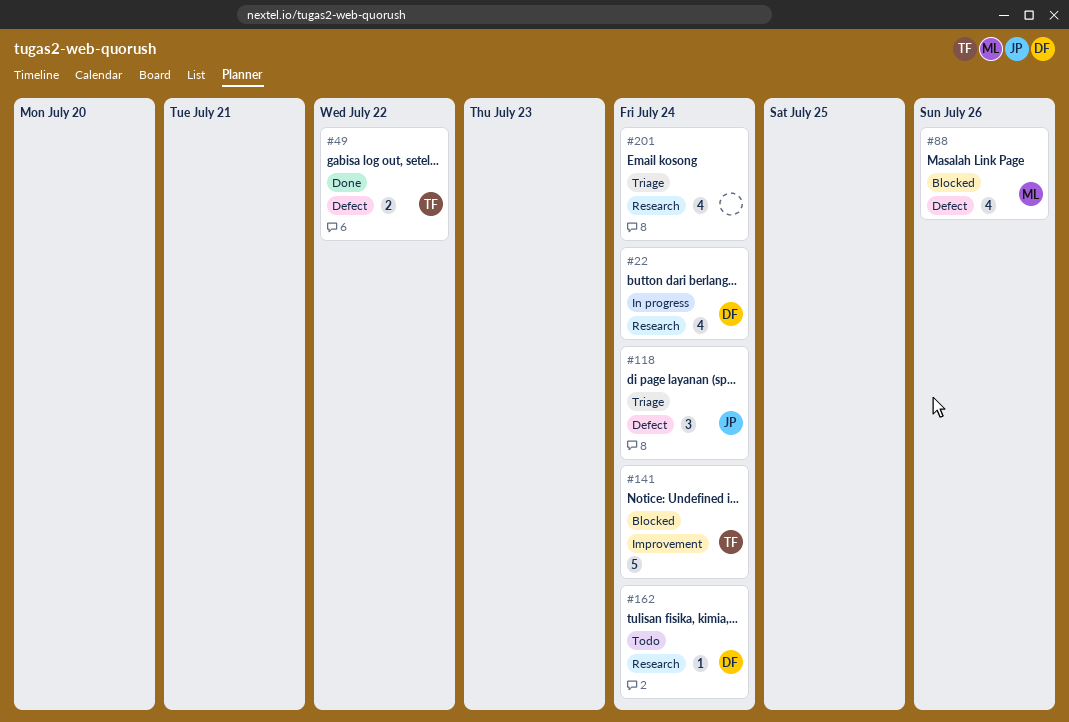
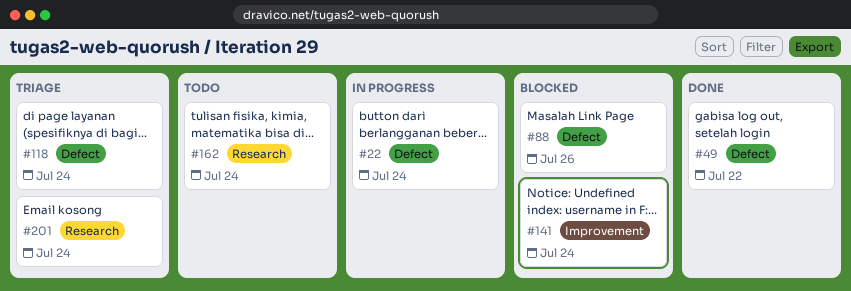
#22, label: Research -> Defect

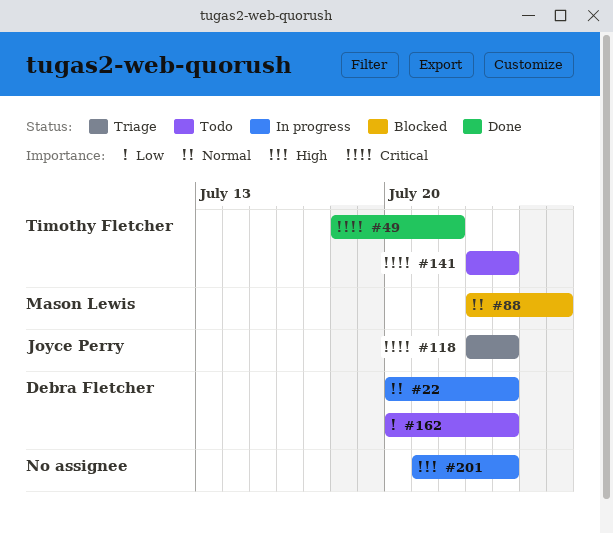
#141, status: Blocked -> Todo
#201, status: Triage -> In progress

